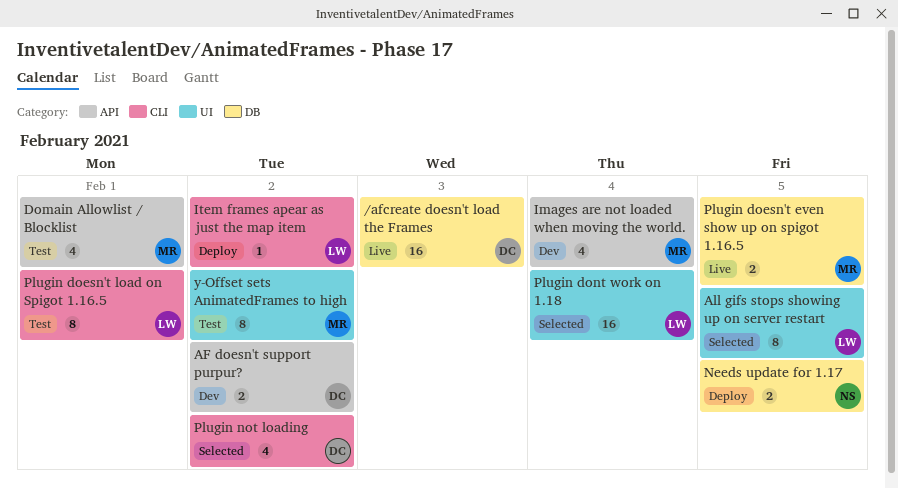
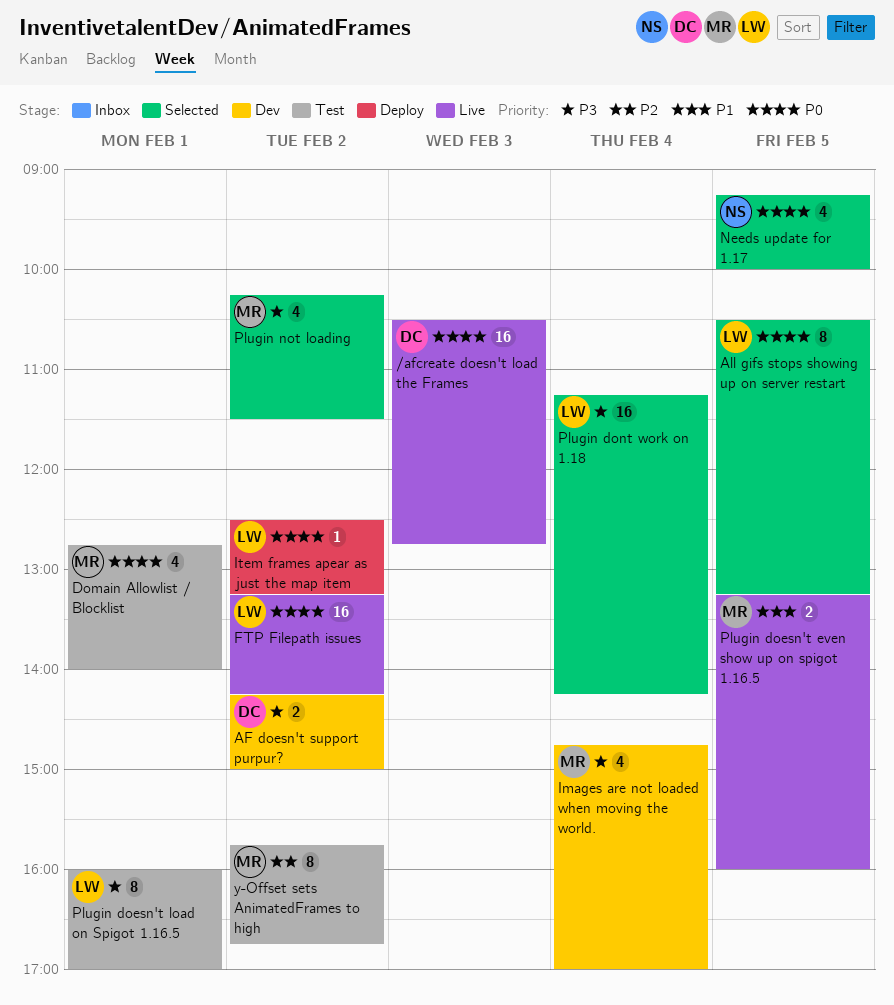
FTP Filepath issues: none -> present
Needs update for 1.17, status: Deploy -> Selected
Needs update for 1.17, estimate: 2 -> 4
Plugin not loading, owner: DC -> MR

